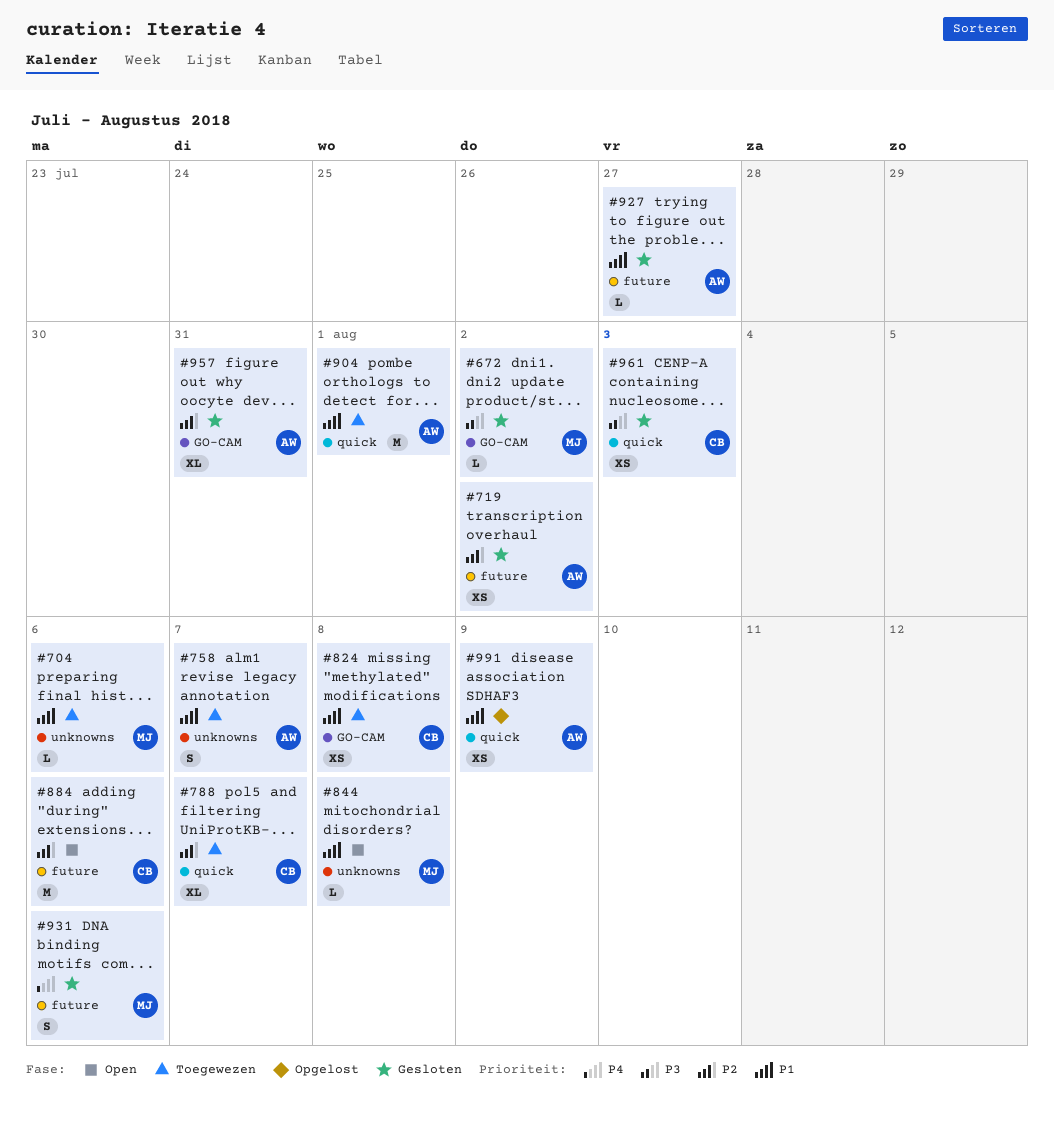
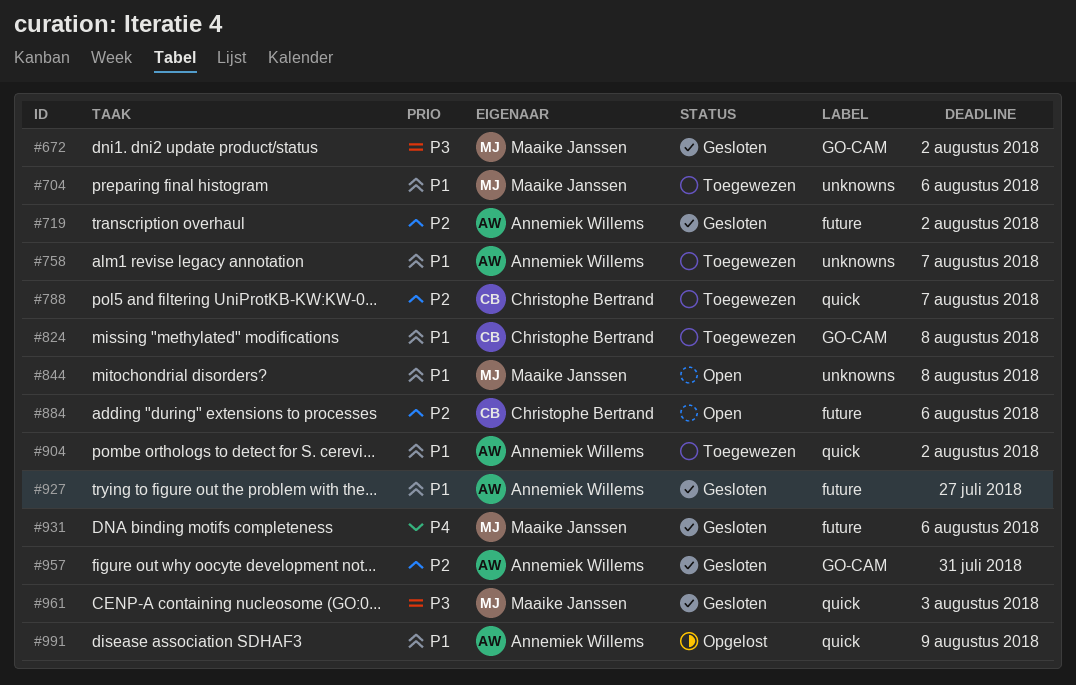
#904, due: Aug 1 -> Aug 2
#961, owner: Christophe Bertrand -> Maaike Janssen

